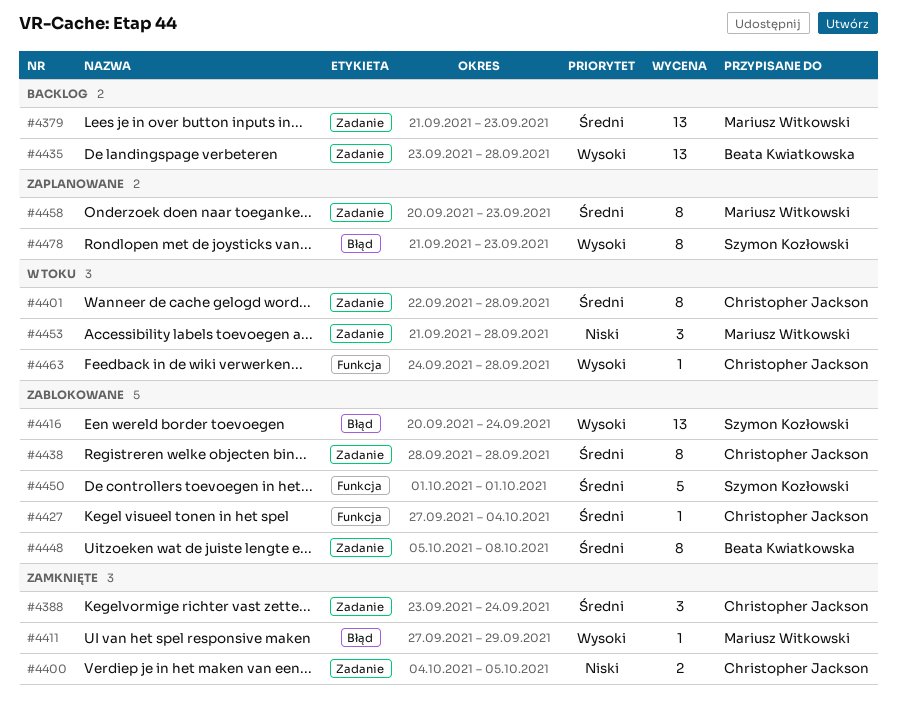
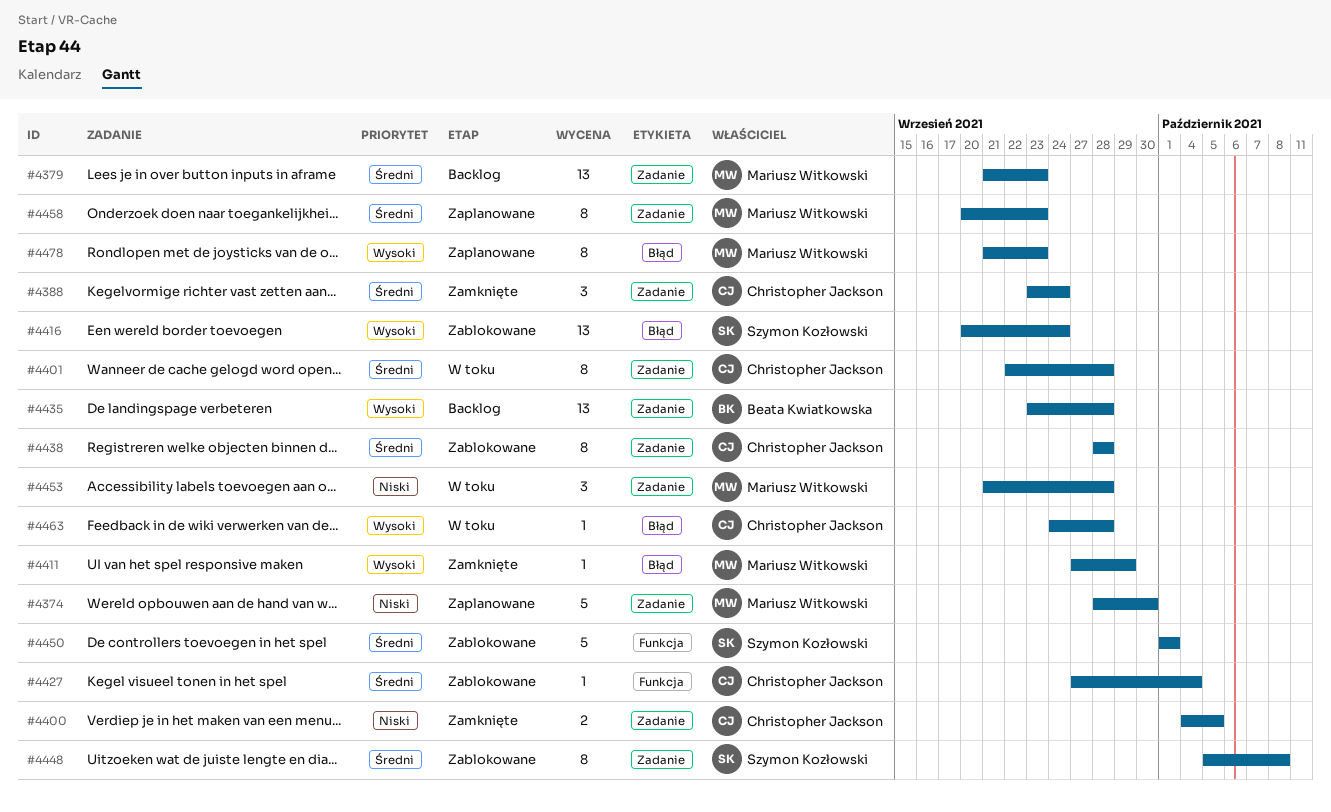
#4374: none -> present
#4448, owner: Beata Kwiatkowska -> Szymon Kozłowski
#4463, label: Funkcja -> Błąd
#4478, owner: Szymon Kozłowski -> Mariusz Witkowski

